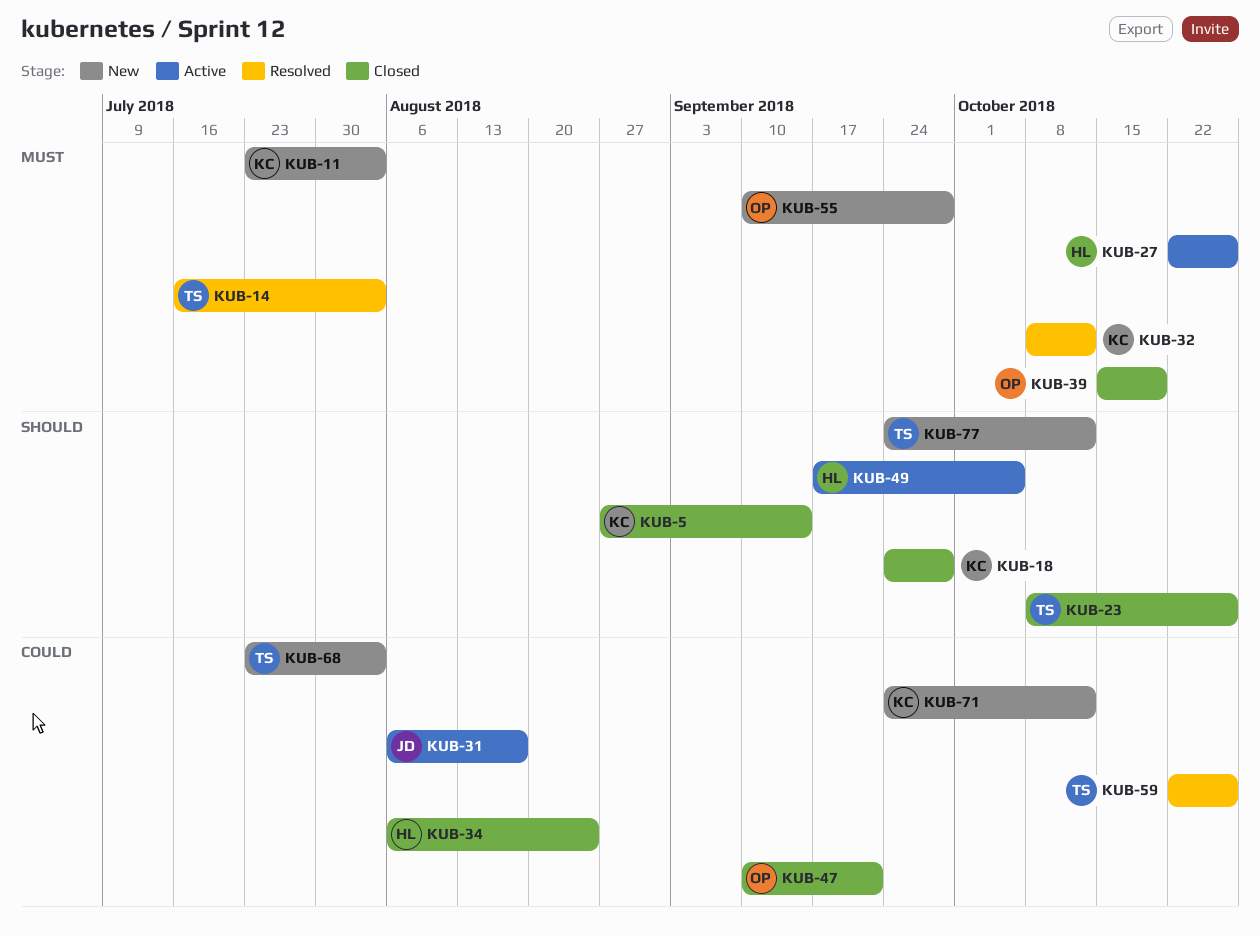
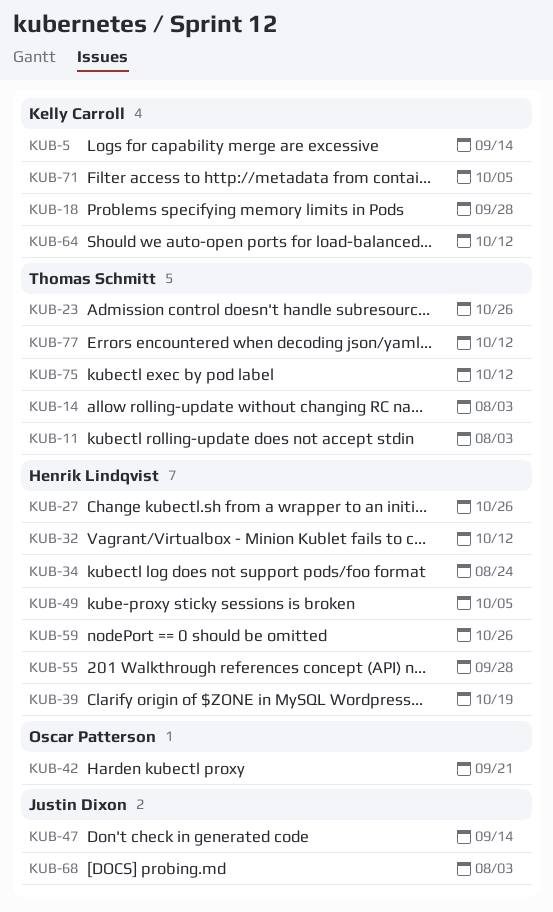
KUB-11, owner: Kelly Carroll -> Thomas Schmitt
KUB-31: present -> none
KUB-32, owner: Kelly Carroll -> Henrik Lindqvist
KUB-39, owner: Oscar Patterson -> Henrik Lindqvist
KUB-42: none -> present
KUB-47, owner: Oscar Patterson -> Justin Dixon
KUB-47, due: Sep 21 -> Sep 14
KUB-55, owner: Oscar Patterson -> Henrik Lindqvist
KUB-59, owner: Thomas Schmitt -> Henrik Lindqvist
KUB-64: none -> present
KUB-68, owner: Thomas Schmitt -> Justin Dixon
KUB-71, due: Oct 12 -> Oct 5
KUB-75: none -> present

